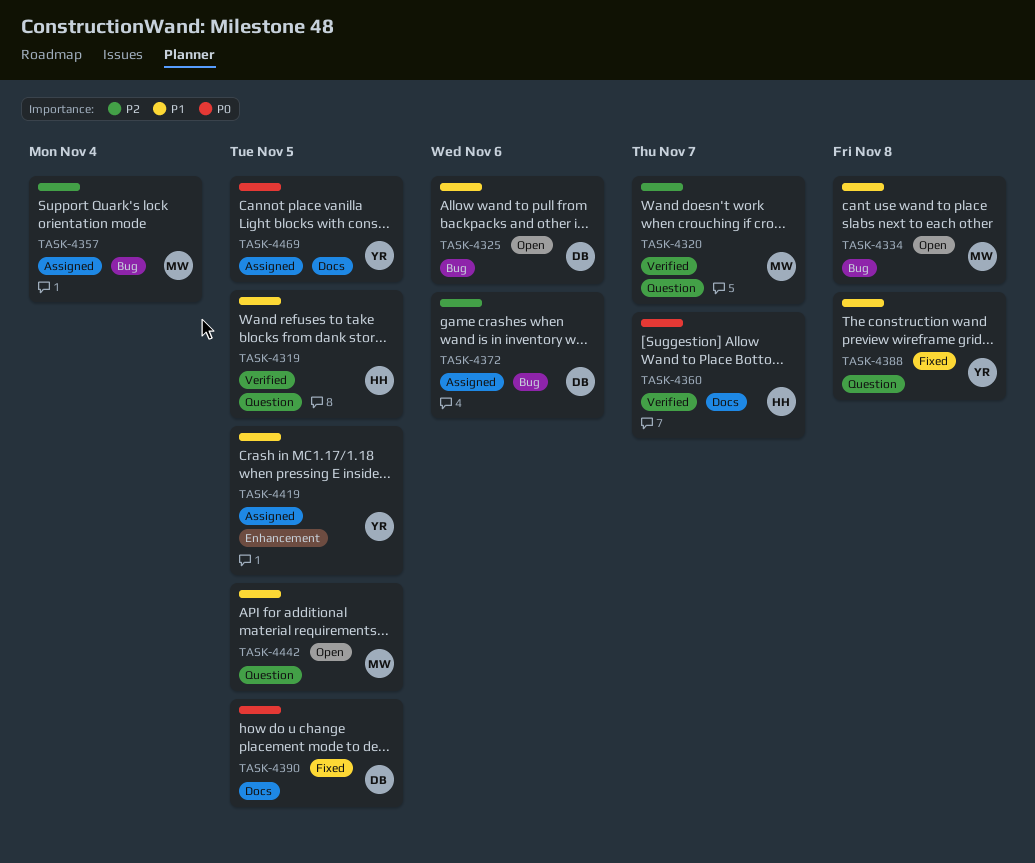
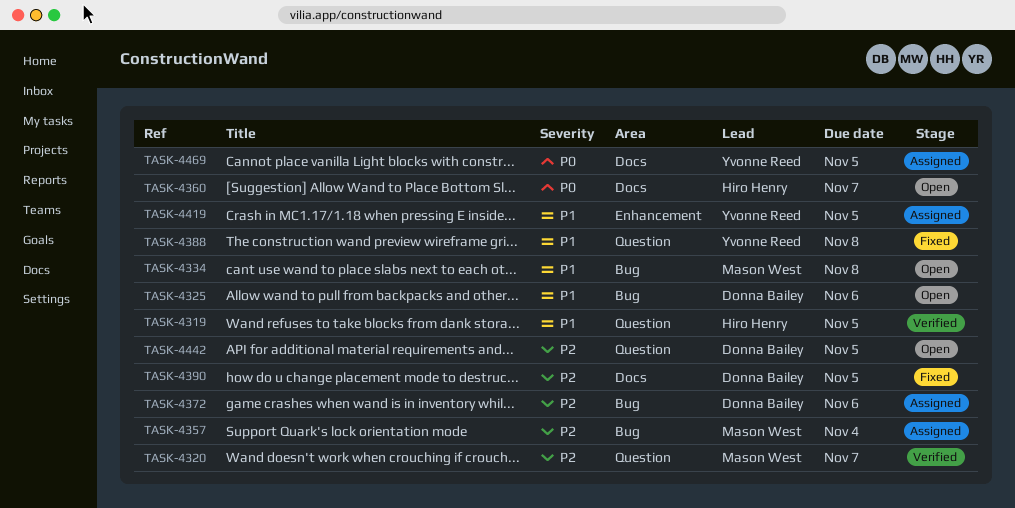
TASK-4360, status: Verified -> Open
TASK-4390, priority: P0 -> P2
TASK-4442, owner: Mason West -> Donna Bailey
TASK-4442, priority: P1 -> P2

